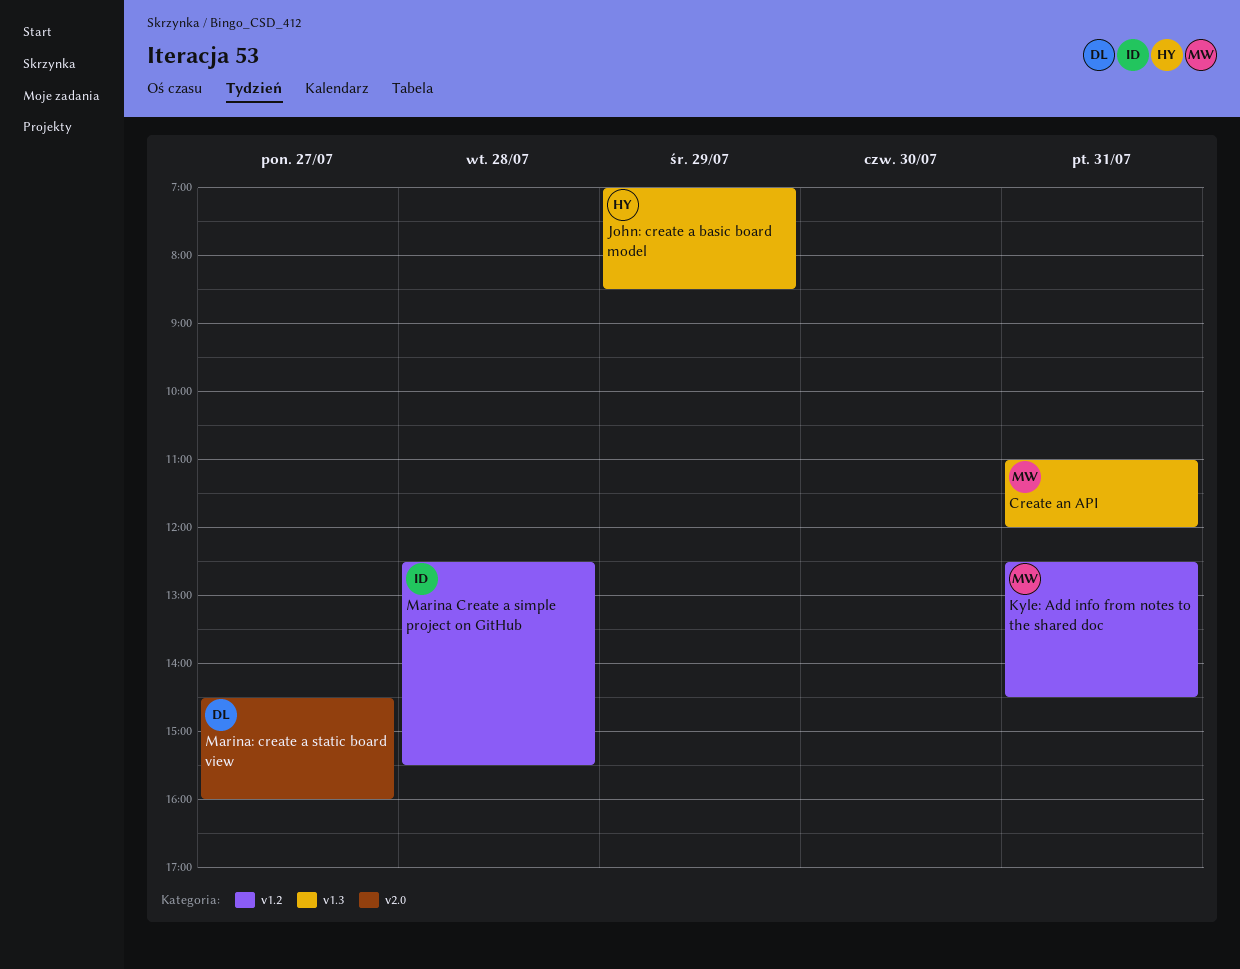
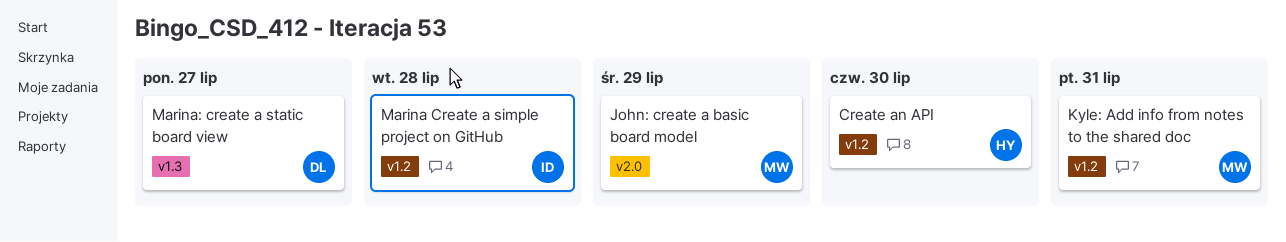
Create an API, owner: MW -> HY
Create an API, label: v1.3 -> v1.2
Create an API, day: Jul 31 -> Jul 30
John: create a basic board model, owner: HY -> MW
John: create a basic board model, label: v1.3 -> v2.0
Marina: create a static board view, label: v2.0 -> v1.3

